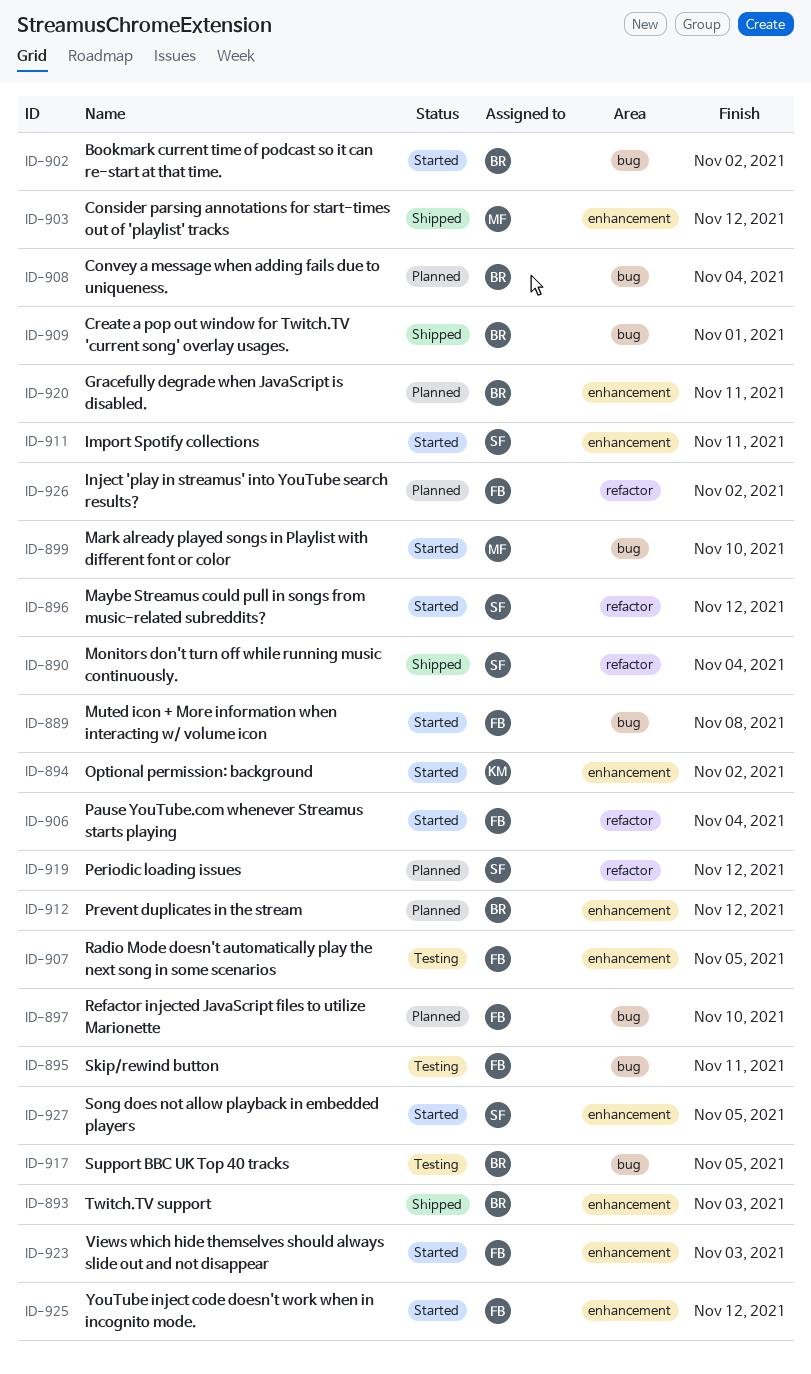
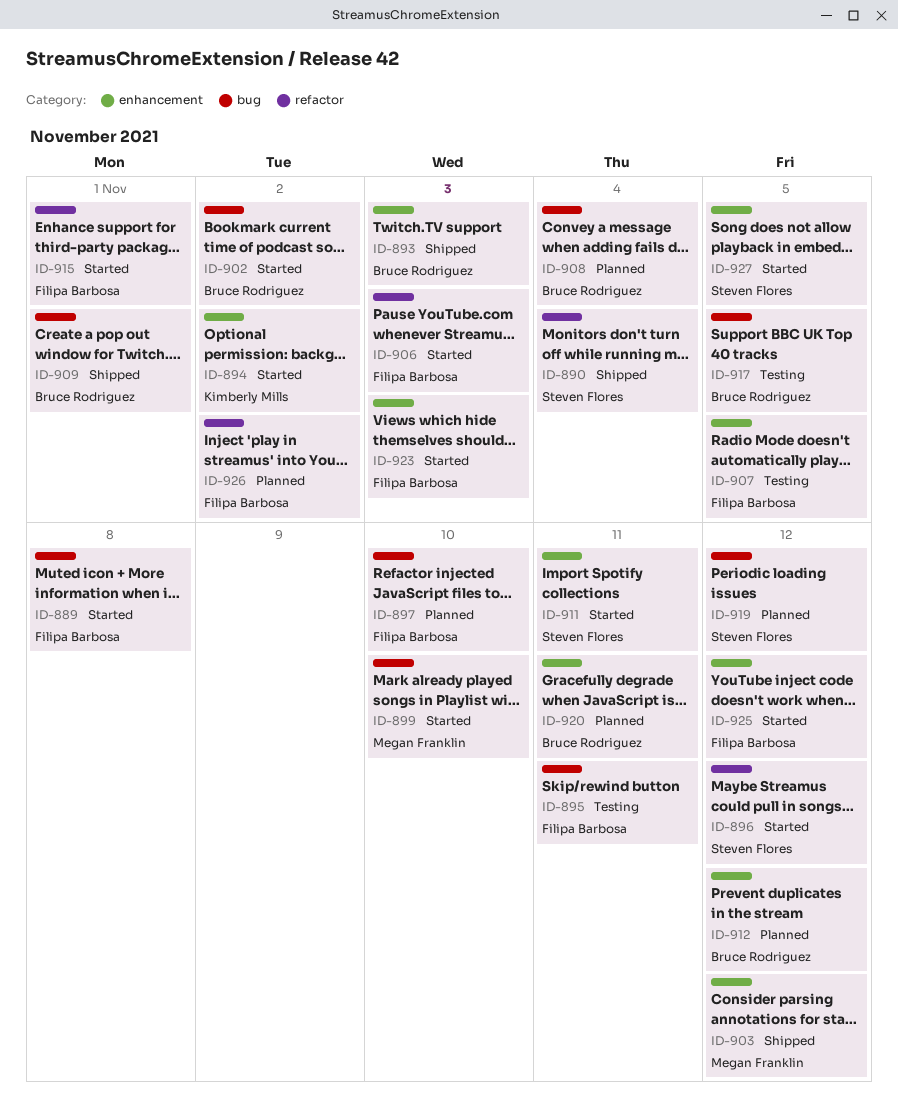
ID-906, due: Nov 4 -> Nov 3
ID-915: none -> present
ID-919, label: refactor -> bug

